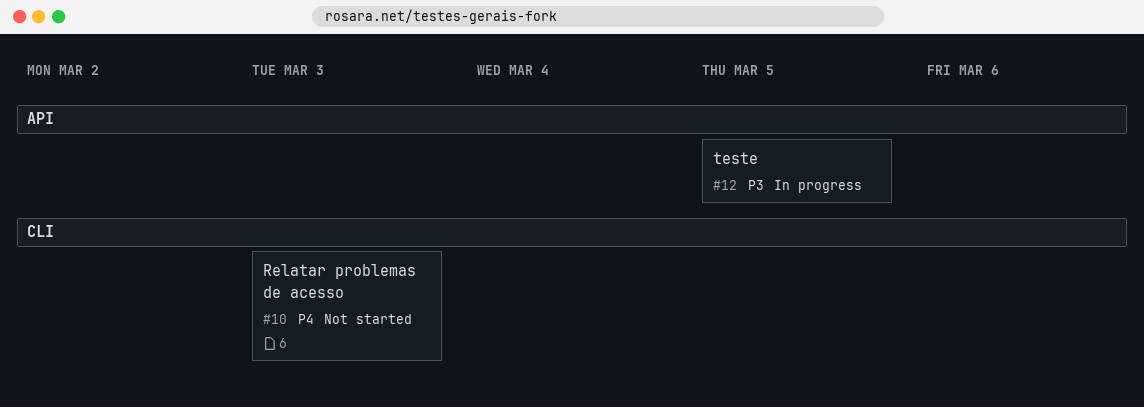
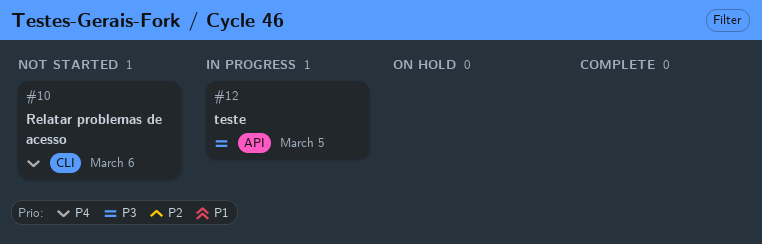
#10, due: Mar 3 -> Mar 6

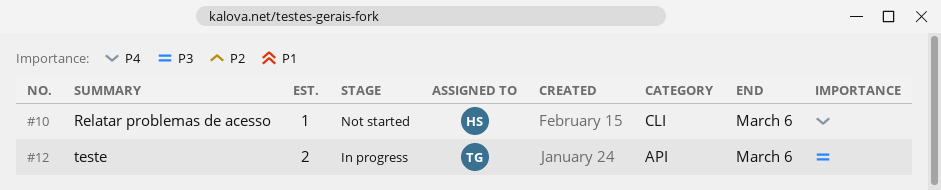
#12, due: Mar 5 -> Mar 6

